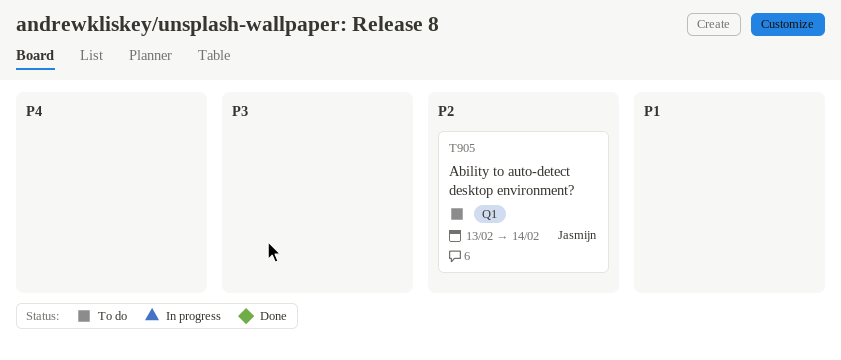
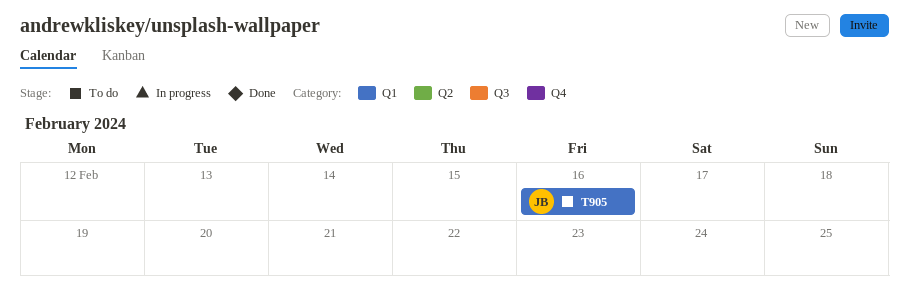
T905, start: Feb 13 -> Feb 16
T905, due: Feb 14 -> Feb 16

